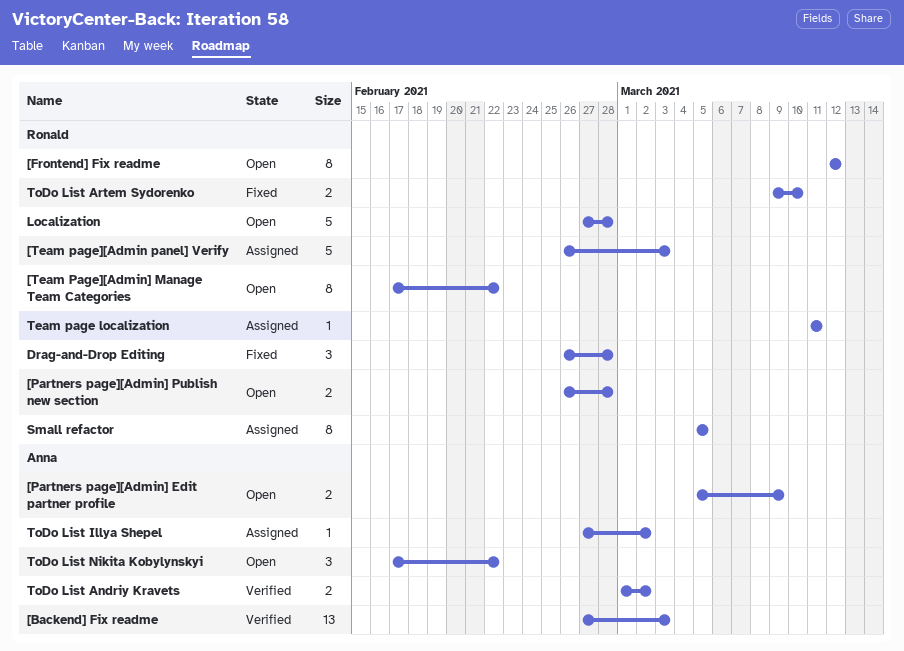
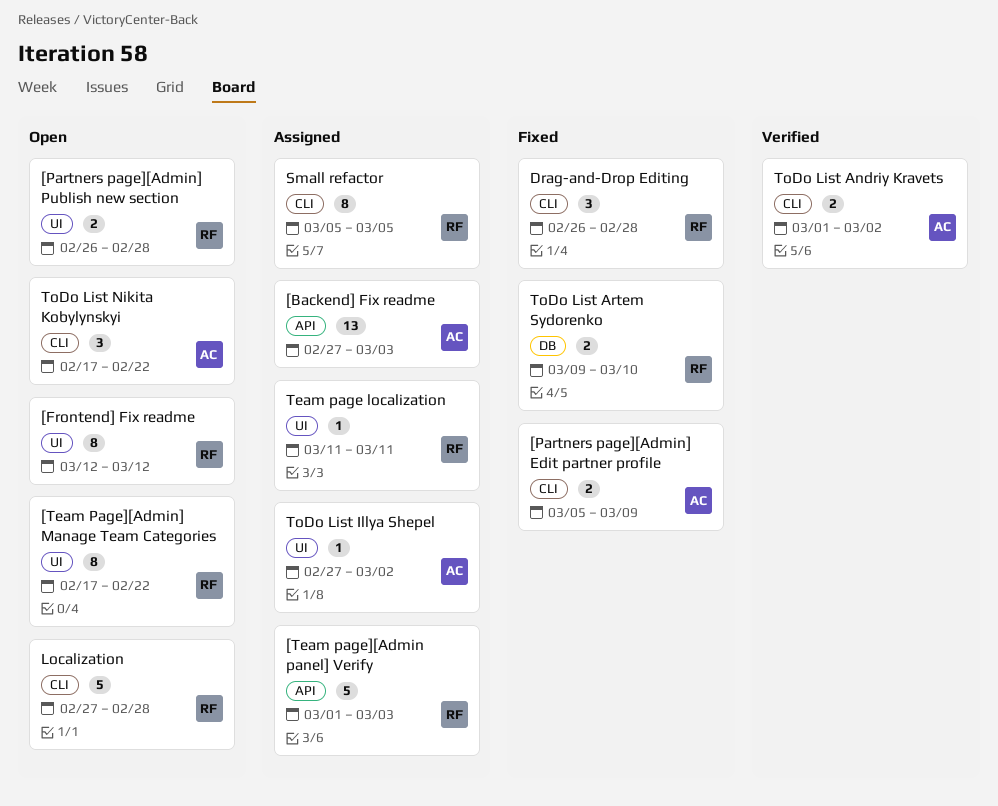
[Backend] Fix readme, status: Verified -> Assigned
[Partners page][Admin] Edit partner profile, status: Open -> Fixed
[Team page][Admin panel] Verify, start: Feb 26 -> Mar 1

